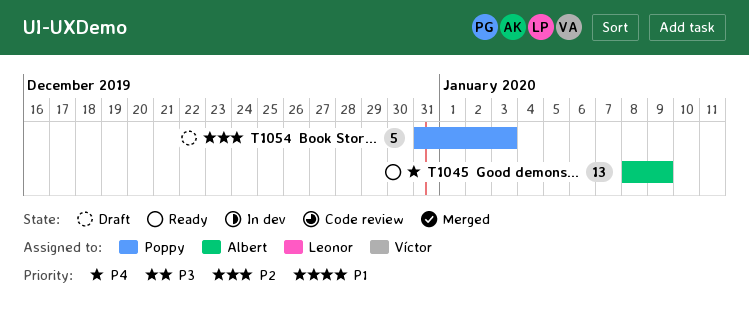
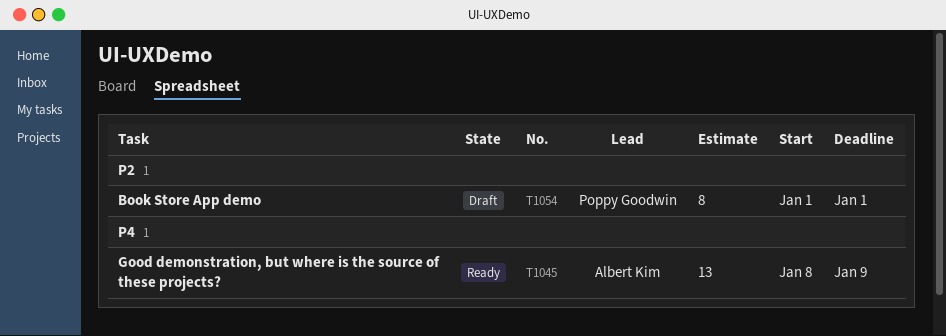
T1054, estimate: 5 -> 8
T1054, start: Dec 31 -> Jan 1
T1054, due: Jan 3 -> Jan 1

